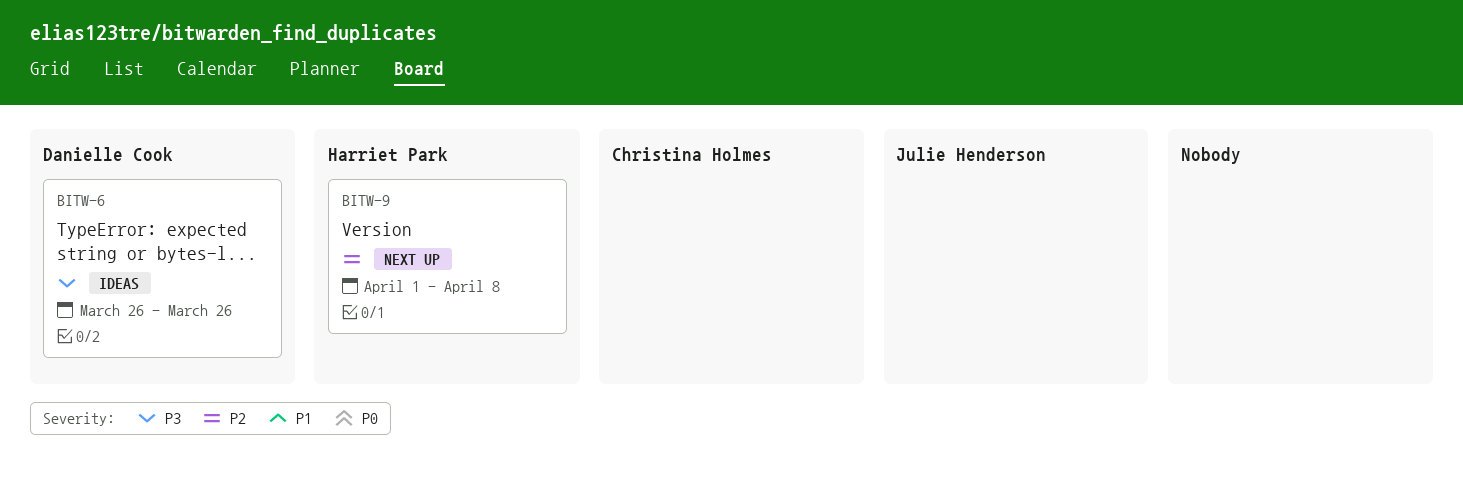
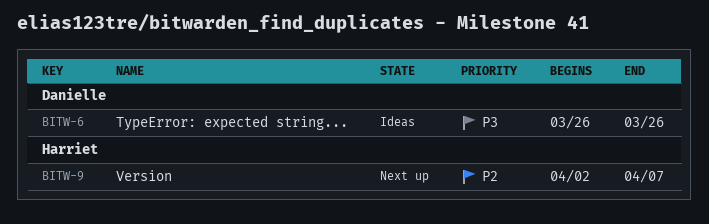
BITW-9, start: Apr 1 -> Apr 2
BITW-9, due: Apr 8 -> Apr 7

